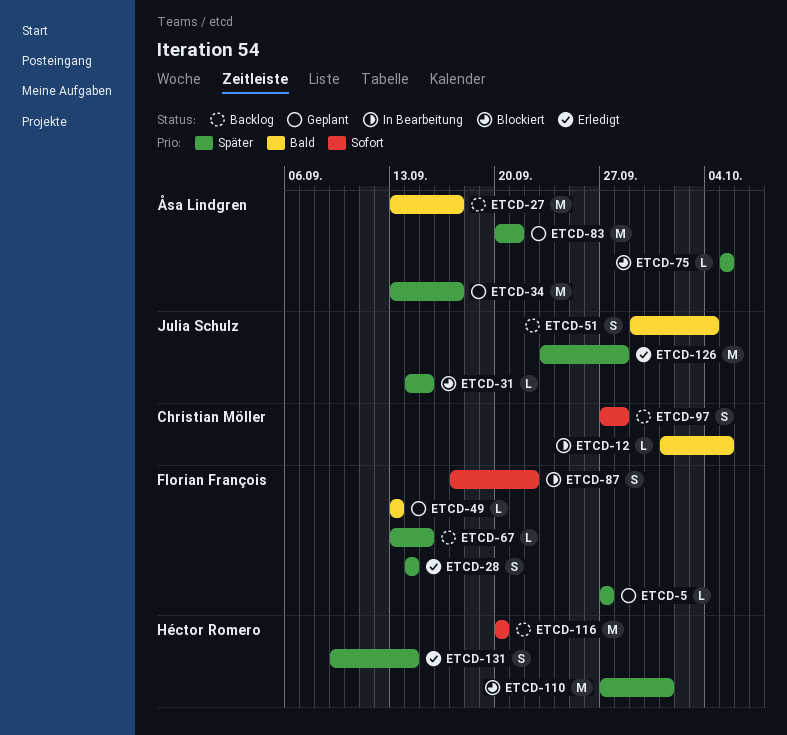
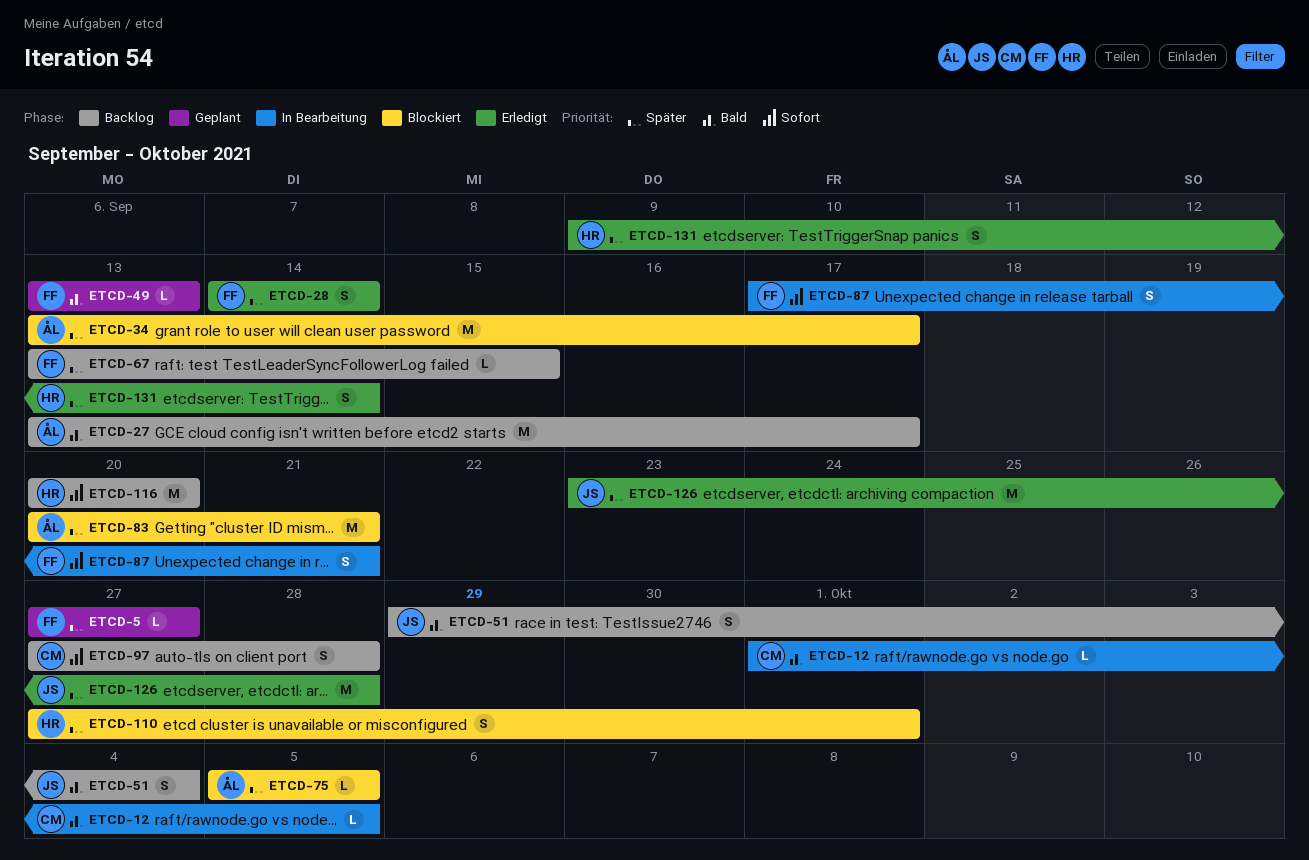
ETCD-31: present -> none
ETCD-34, status: Geplant -> Blockiert
ETCD-83, status: Geplant -> Blockiert
ETCD-87, due: Sep 22 -> Sep 21
ETCD-110, estimate: M -> S

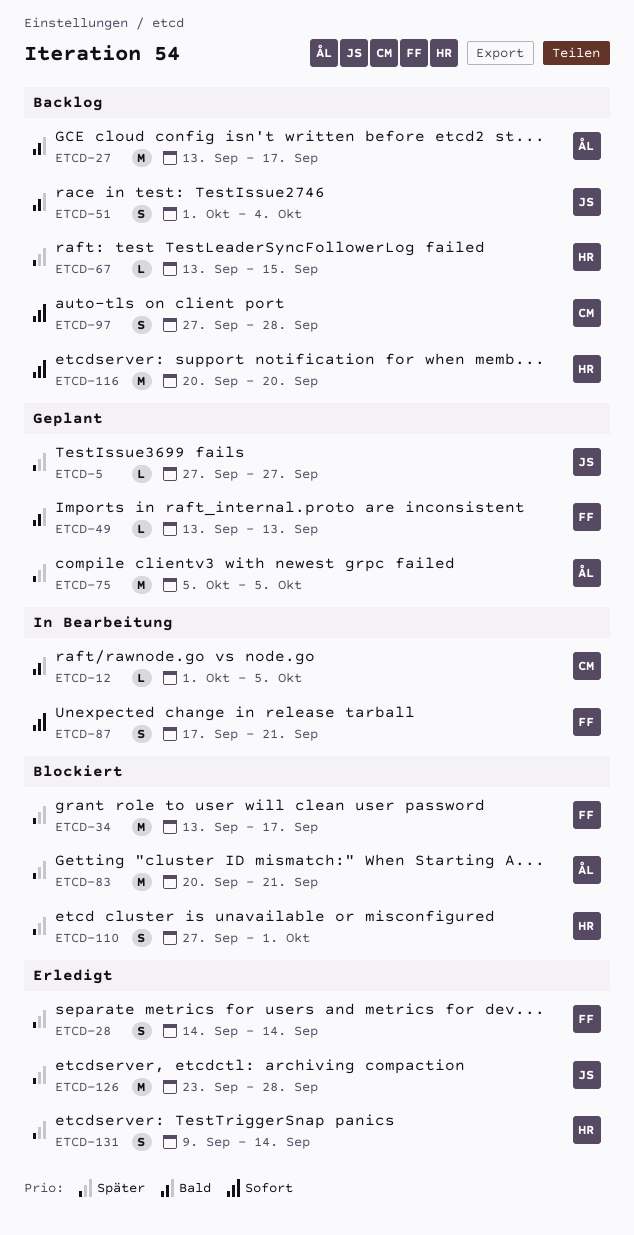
ETCD-5, owner: FF -> JS
ETCD-34, owner: ÅL -> FF
ETCD-51, start: Sep 29 -> Oct 1
ETCD-67, owner: FF -> HR
ETCD-75, status: Blockiert -> Geplant
ETCD-75, estimate: L -> M

